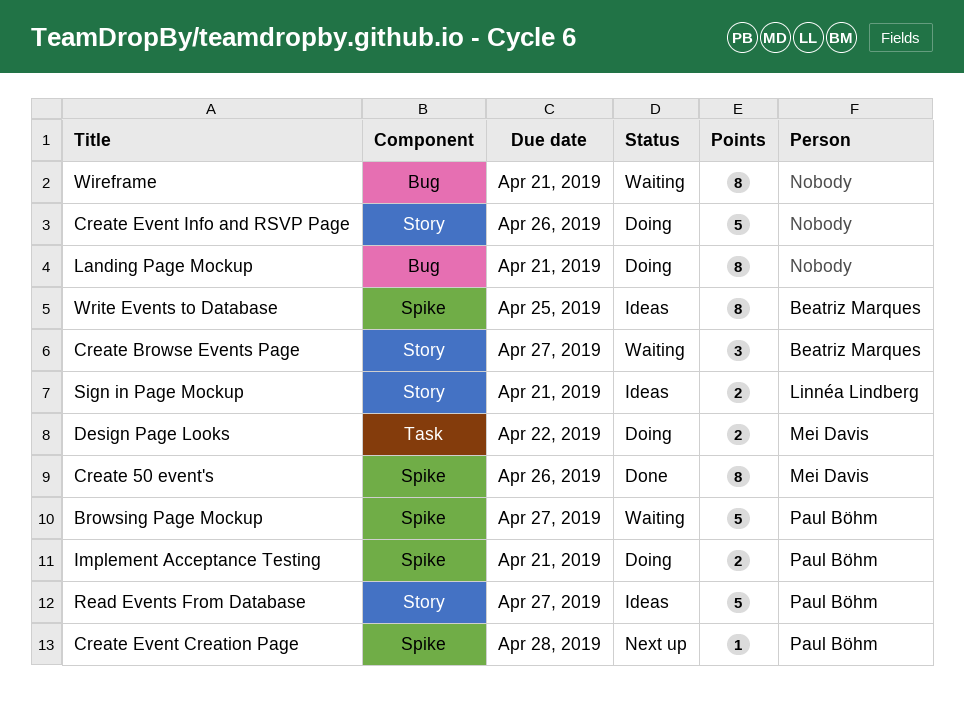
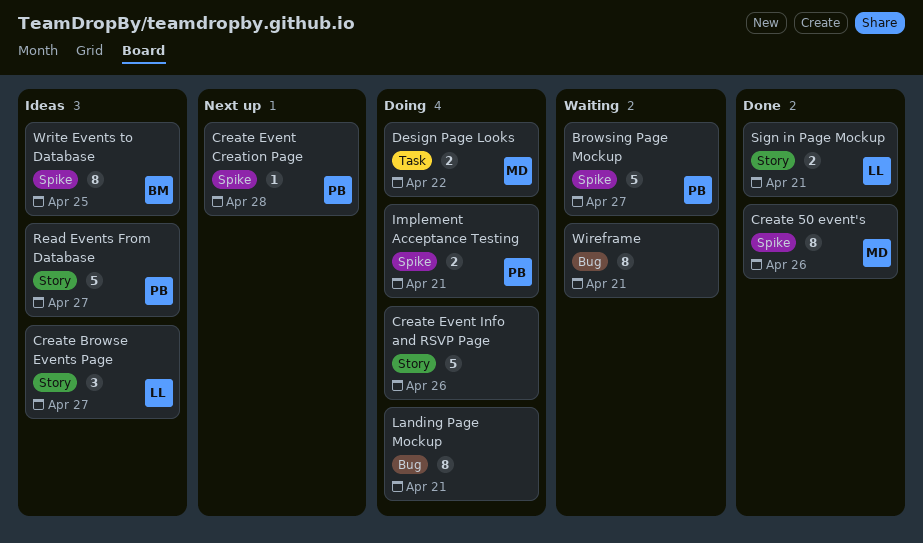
Create Browse Events Page, status: Waiting -> Ideas
Create Browse Events Page, owner: Beatriz Marques -> Linnéa Lindberg
Sign in Page Mockup, status: Ideas -> Done

